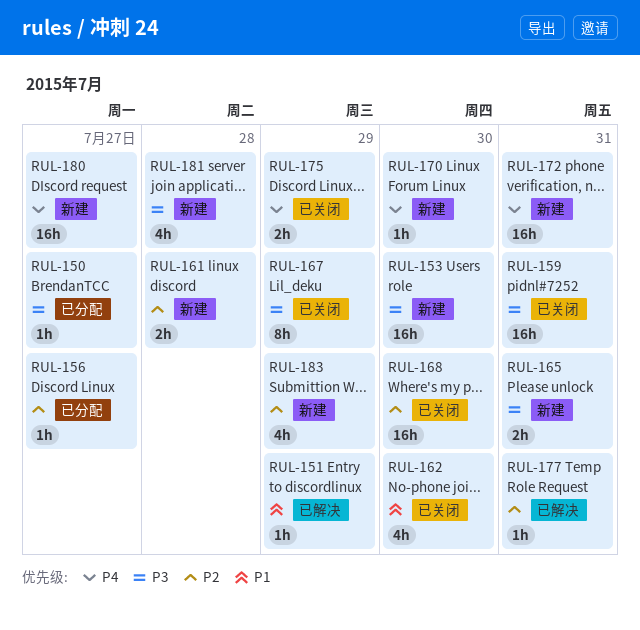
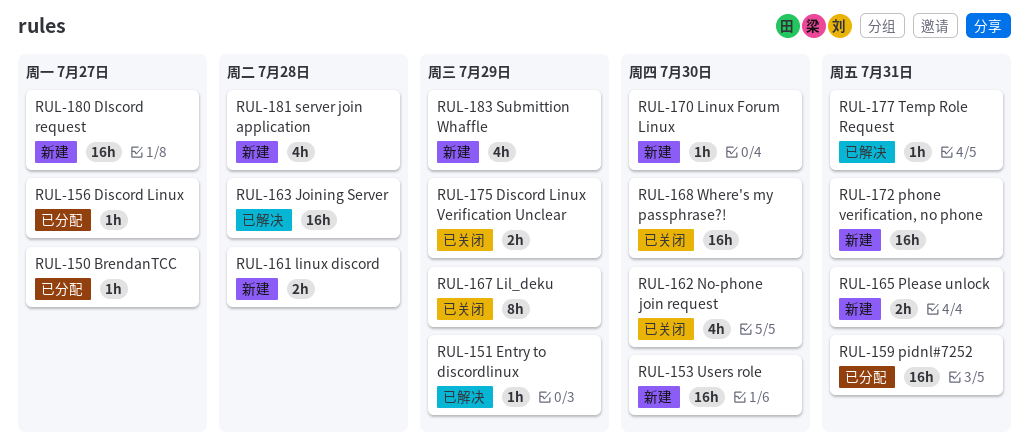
RUL-159, status: 已关闭 -> 已分配
RUL-163: none -> present

